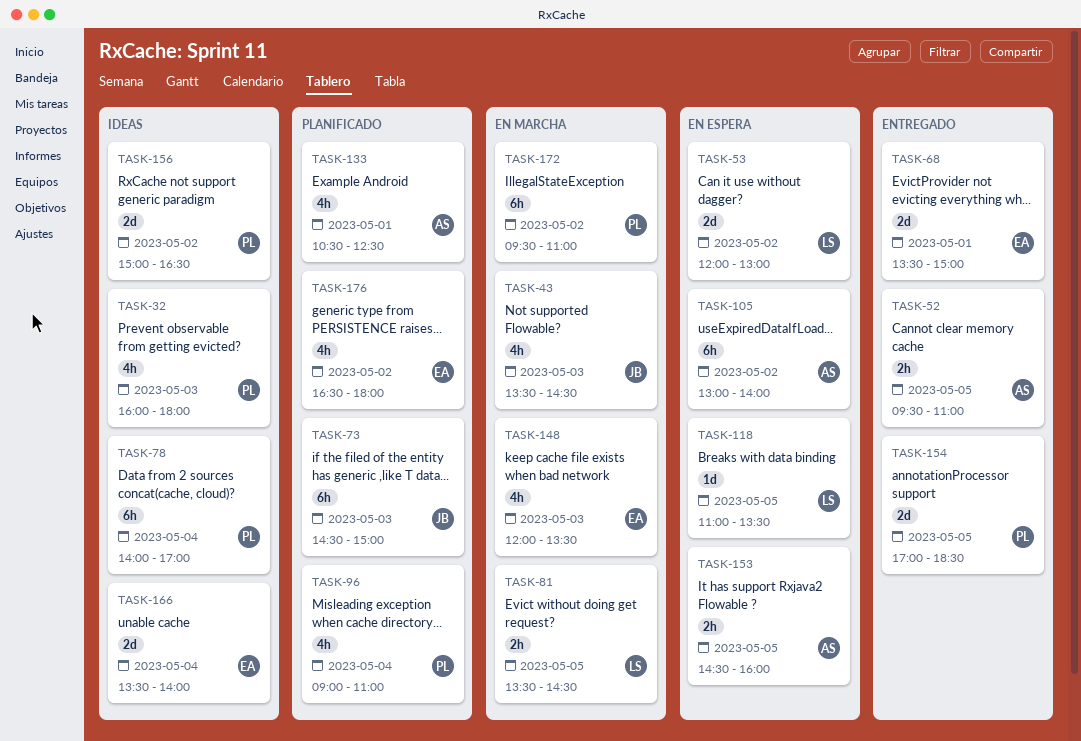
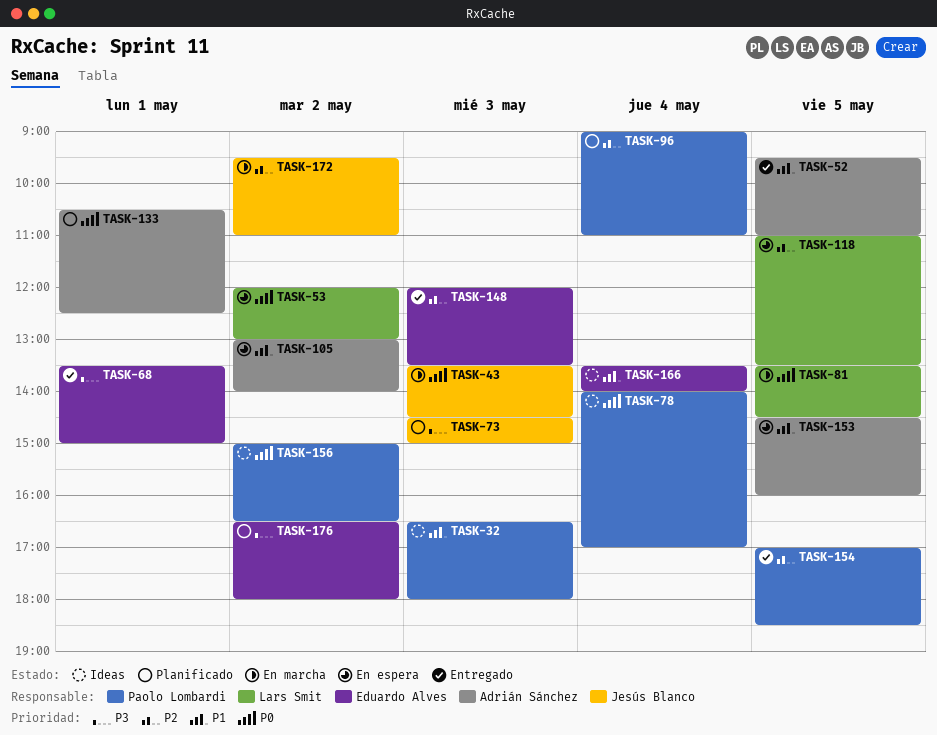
TASK-32, begins: 16:00 -> 16:30
TASK-148, status: En marcha -> Entregado
TASK-172, owner: Paolo Lombardi -> Jesús Blanco

